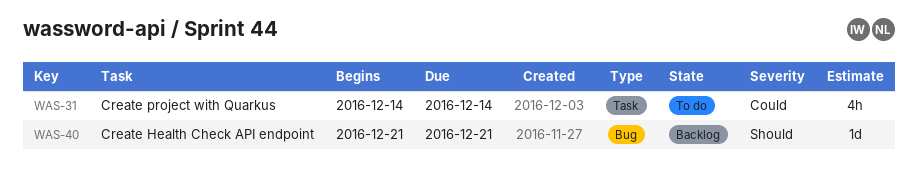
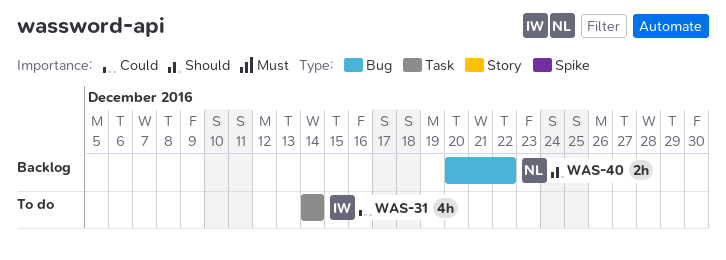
WAS-40, estimate: 1d -> 2h
WAS-40, start: Dec 21 -> Dec 20
WAS-40, due: Dec 21 -> Dec 22

